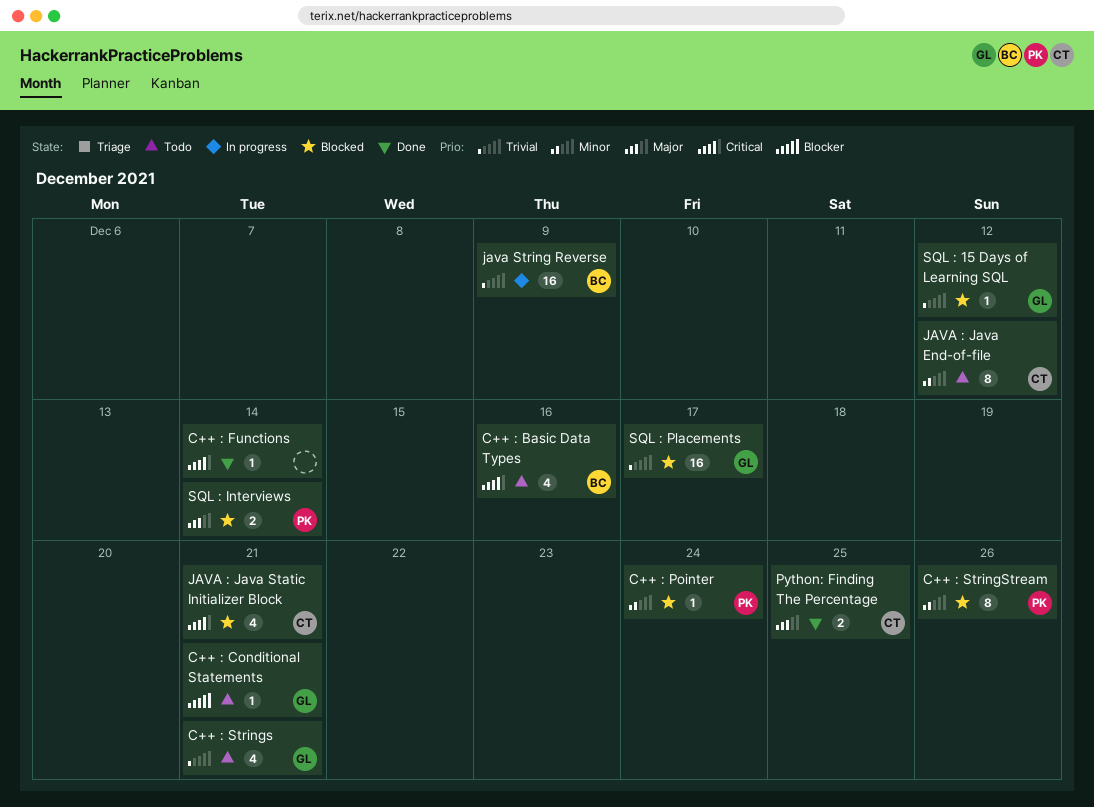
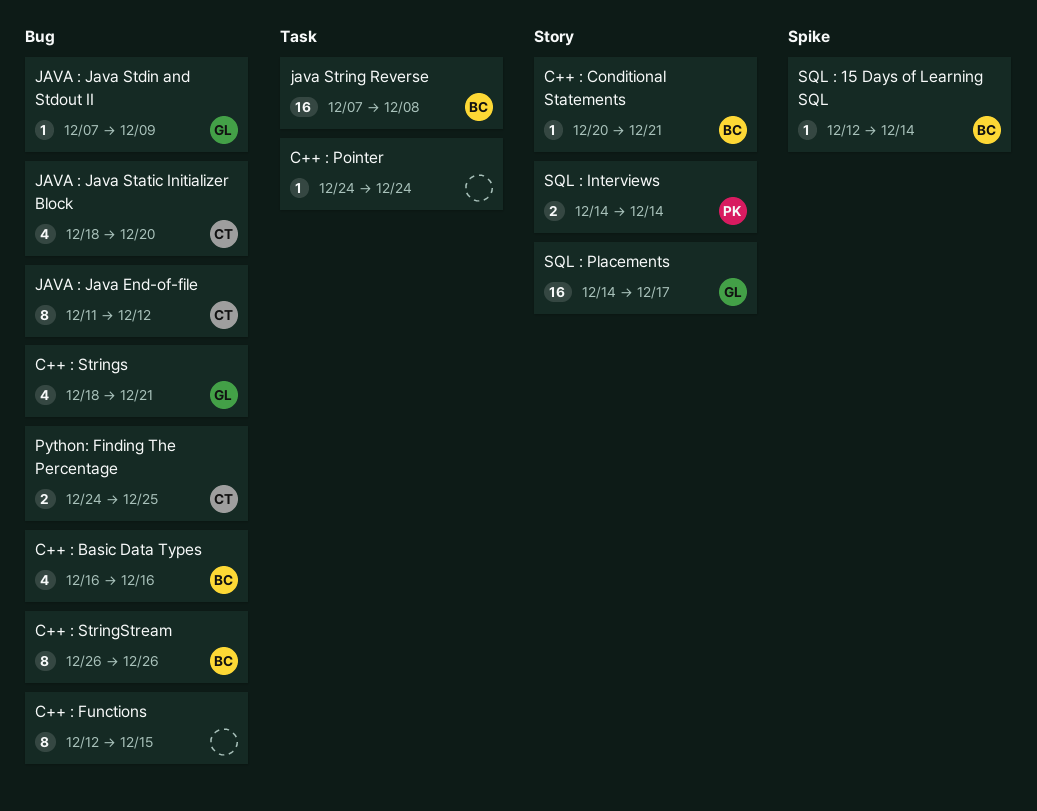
C++ : Conditional Statements, owner: GL -> BC
C++ : Functions, estimate: 1 -> 8
C++ : Functions, due: Dec 14 -> Dec 15
C++ : Pointer, owner: PK -> none
C++ : StringStream, owner: PK -> BC
JAVA : Java Static Initializer Block, due: Dec 21 -> Dec 20
JAVA : Java Stdin and Stdout II: none -> present
java String Reverse, due: Dec 9 -> Dec 8
SQL : 15 Days of Learning SQL, owner: GL -> BC
SQL : 15 Days of Learning SQL, due: Dec 12 -> Dec 14

